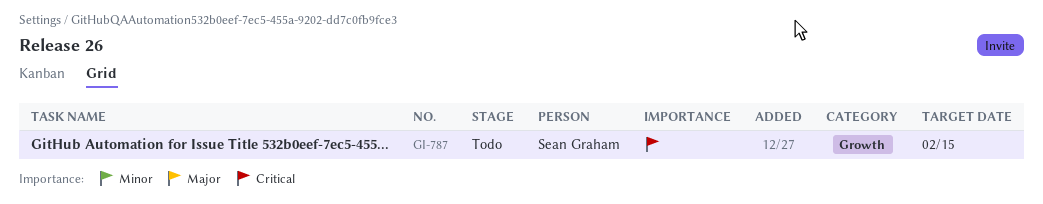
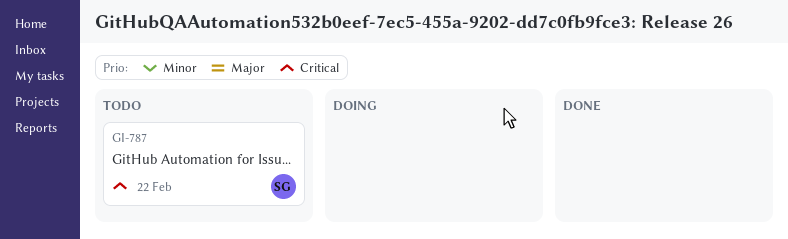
GI-787, due: Feb 15 -> Feb 22

